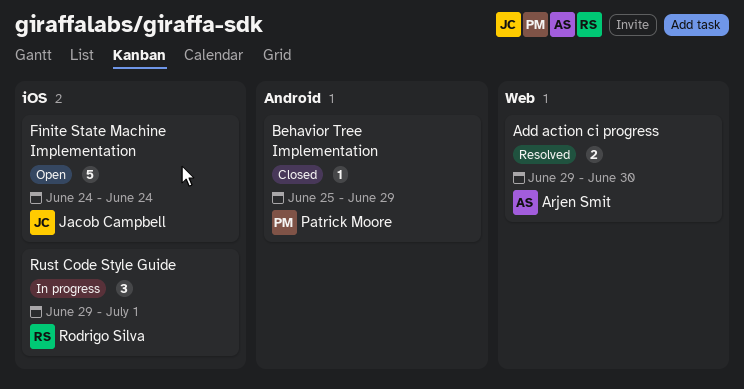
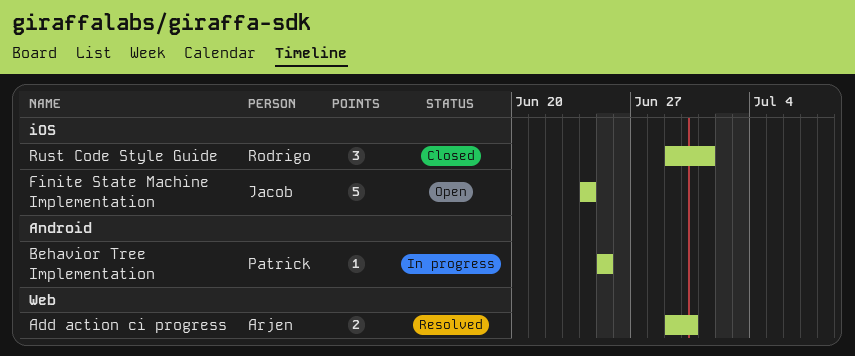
Behavior Tree Implementation, status: Closed -> In progress
Behavior Tree Implementation, due: Jun 29 -> Jun 25
Rust Code Style Guide, status: In progress -> Closed

